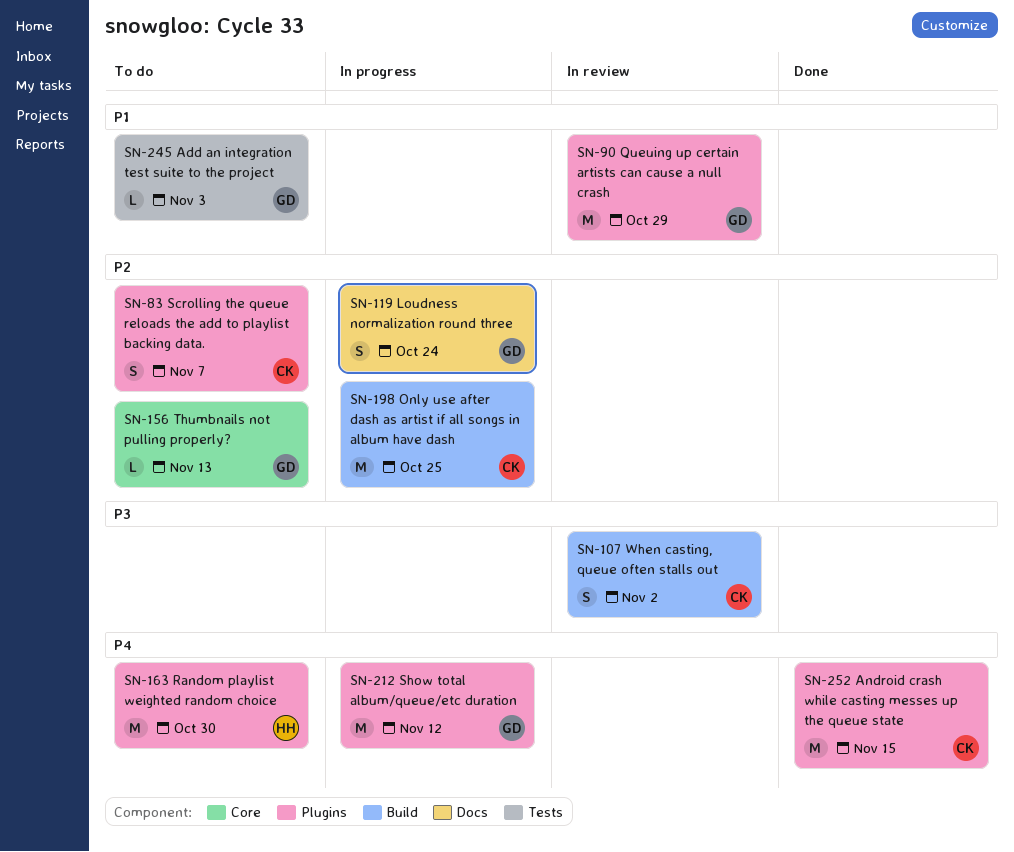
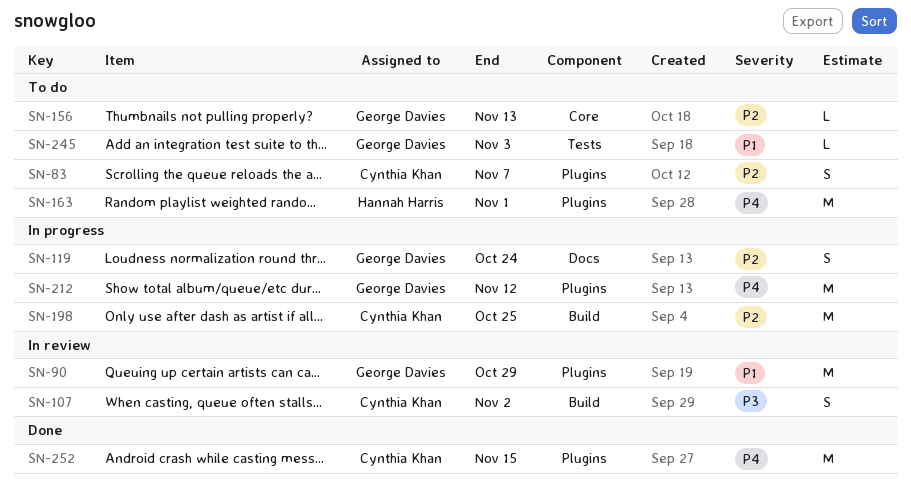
SN-163, due: Oct 30 -> Nov 1

